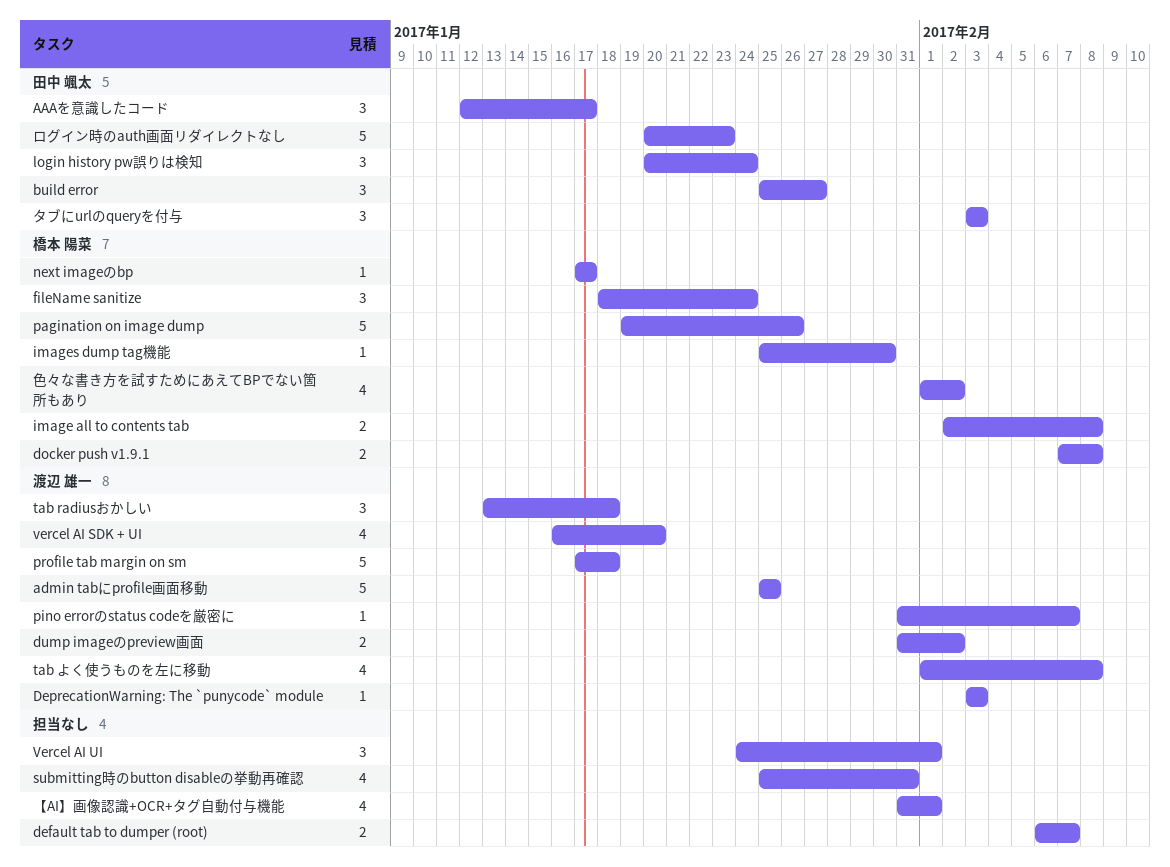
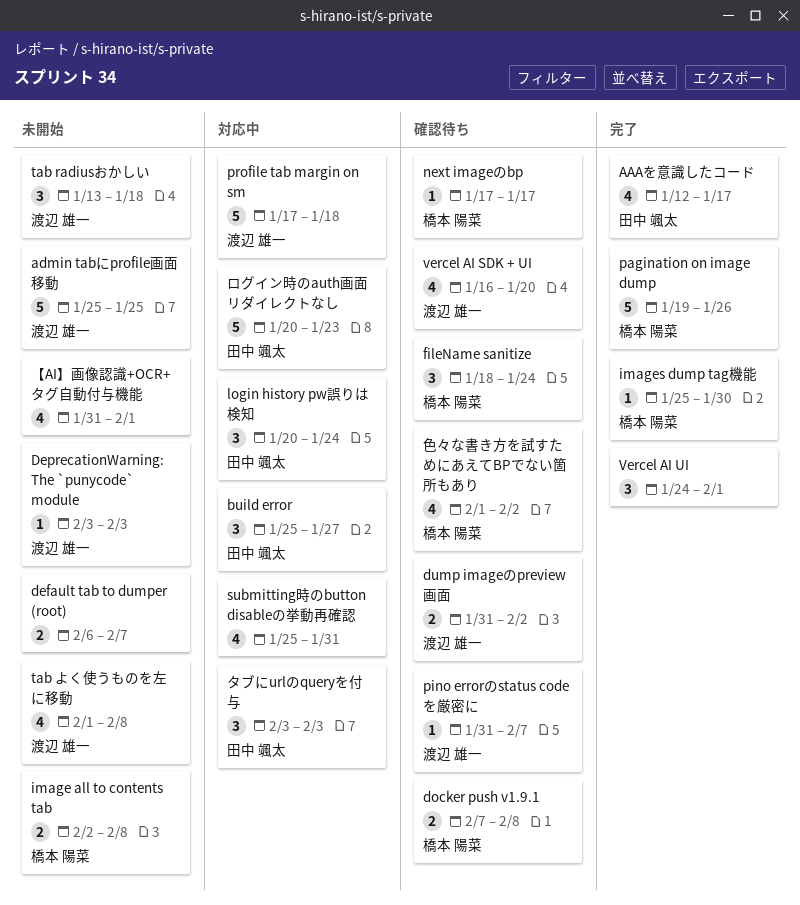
AAAを意識したコード, estimate: 3 -> 4

